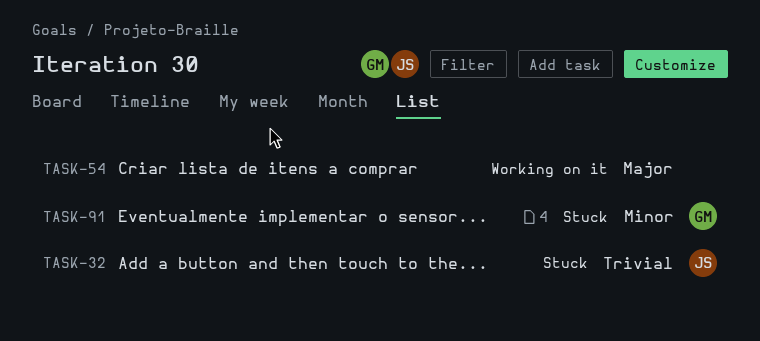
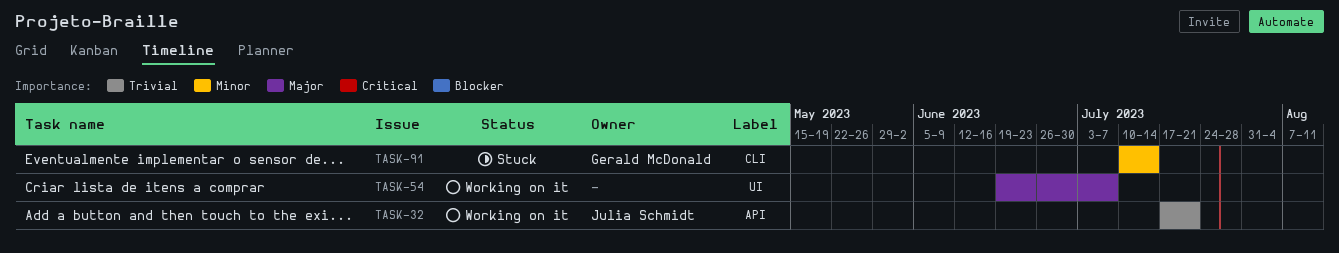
TASK-32, status: Stuck -> Working on it

